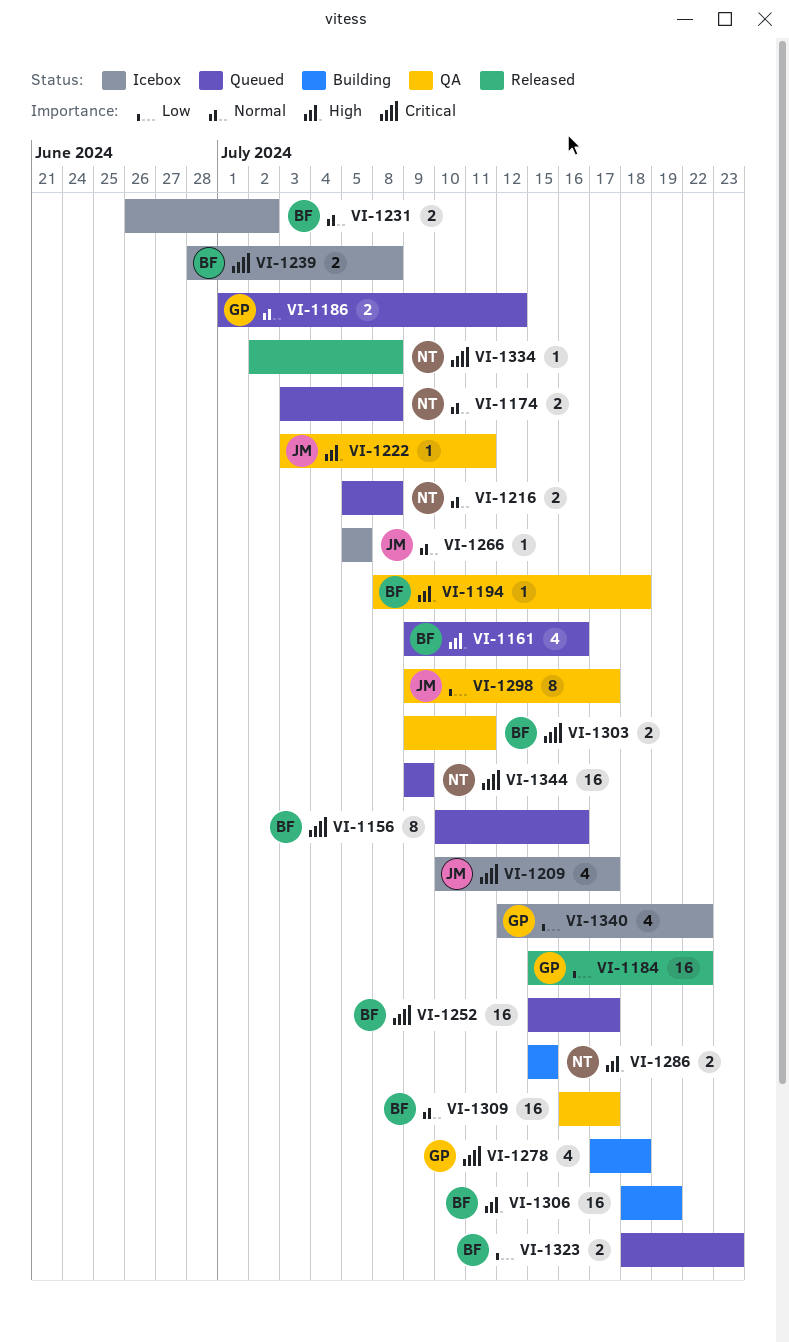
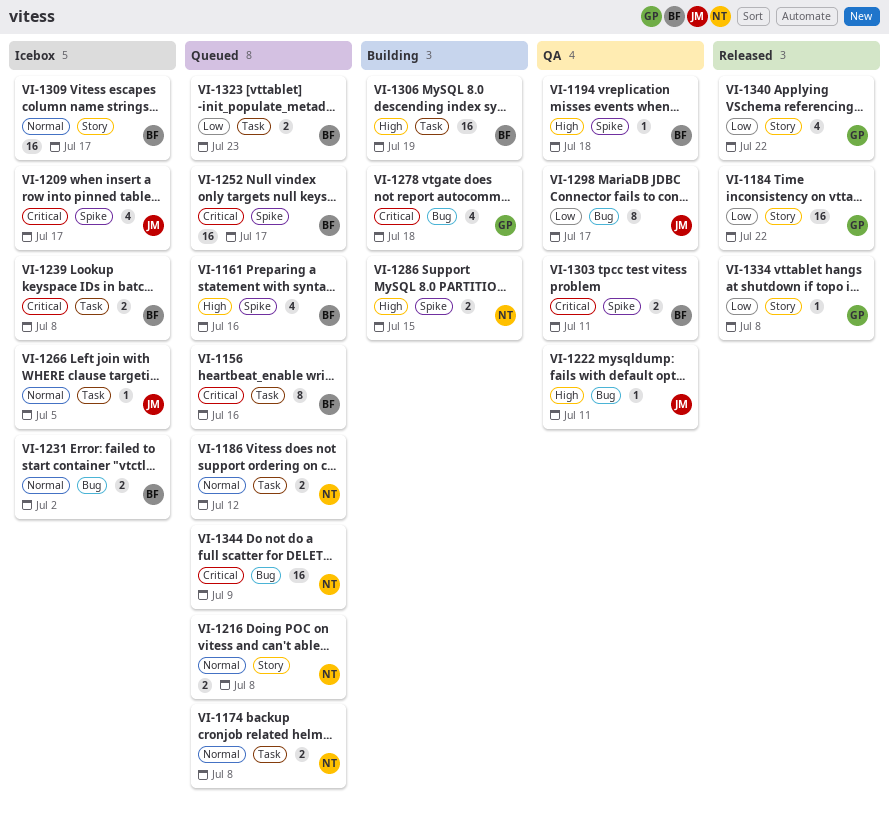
VI-1186, owner: GP -> NT
VI-1309, status: QA -> Icebox
VI-1334, owner: NT -> GP
VI-1334, priority: Critical -> Low
VI-1340, status: Icebox -> Released

